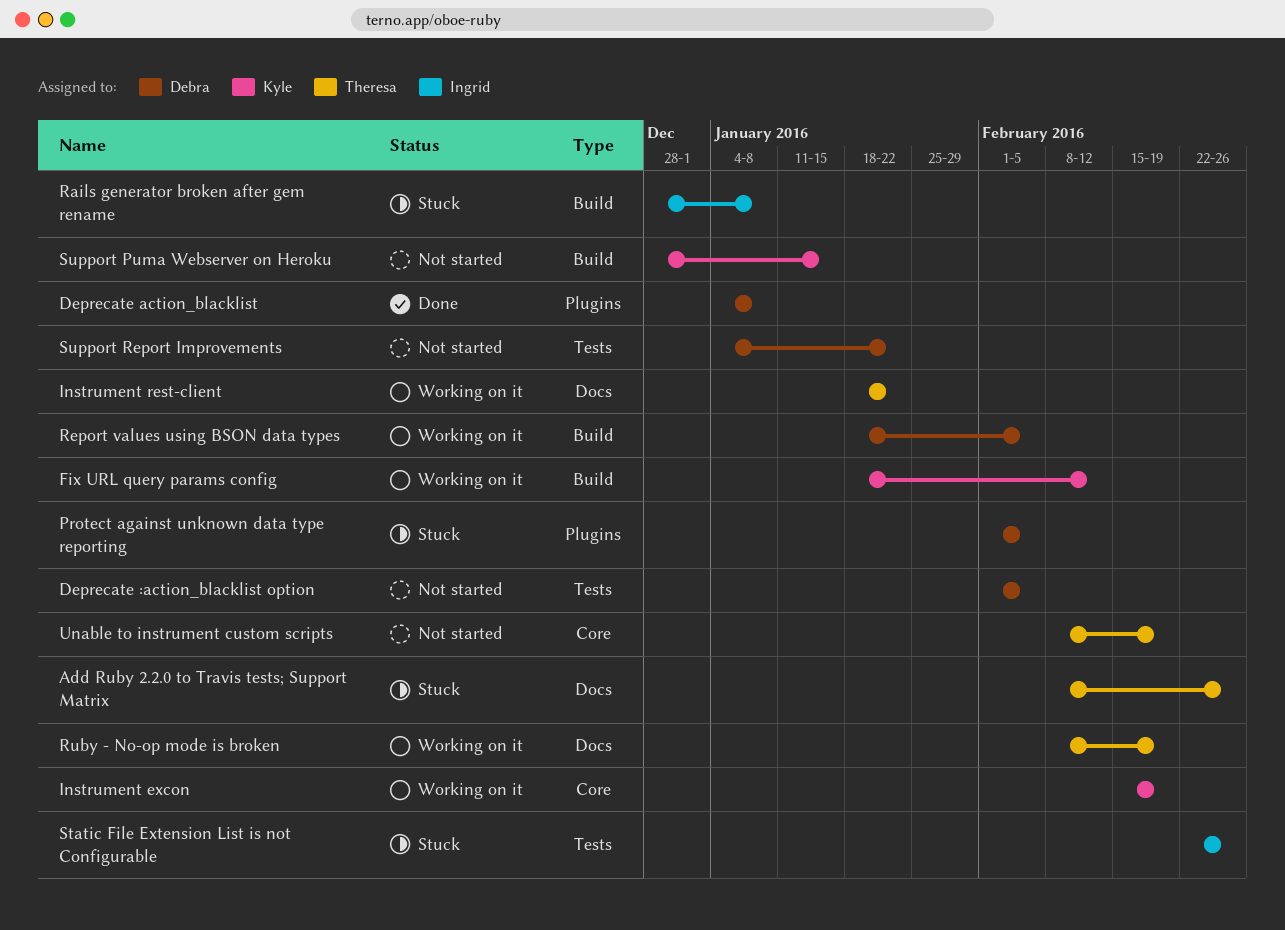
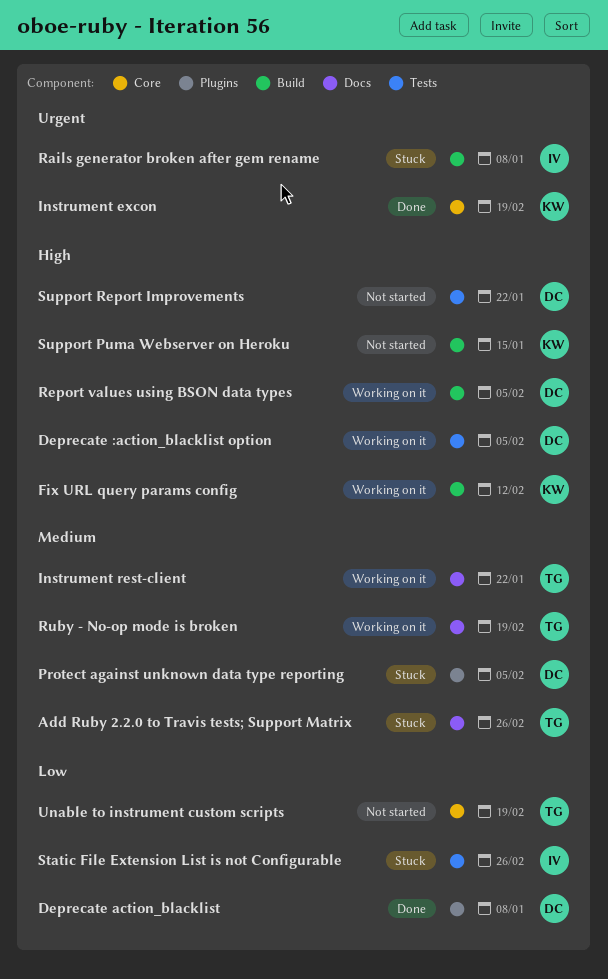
Deprecate :action_blacklist option, status: Not started -> Working on it
Instrument excon, status: Working on it -> Done

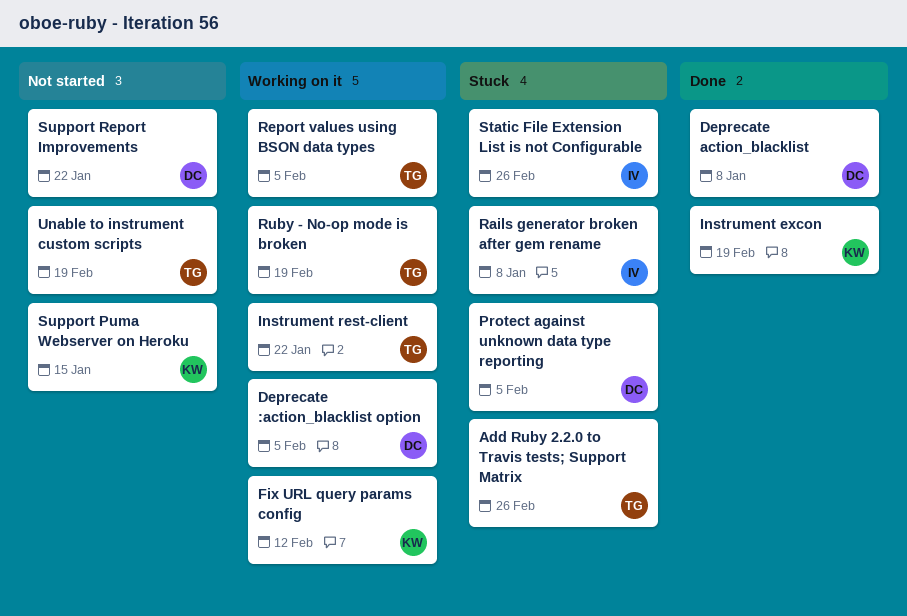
Report values using BSON data types, owner: DC -> TG

